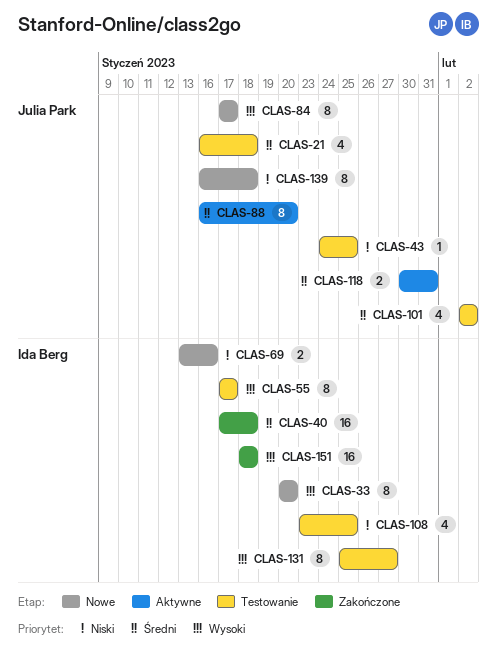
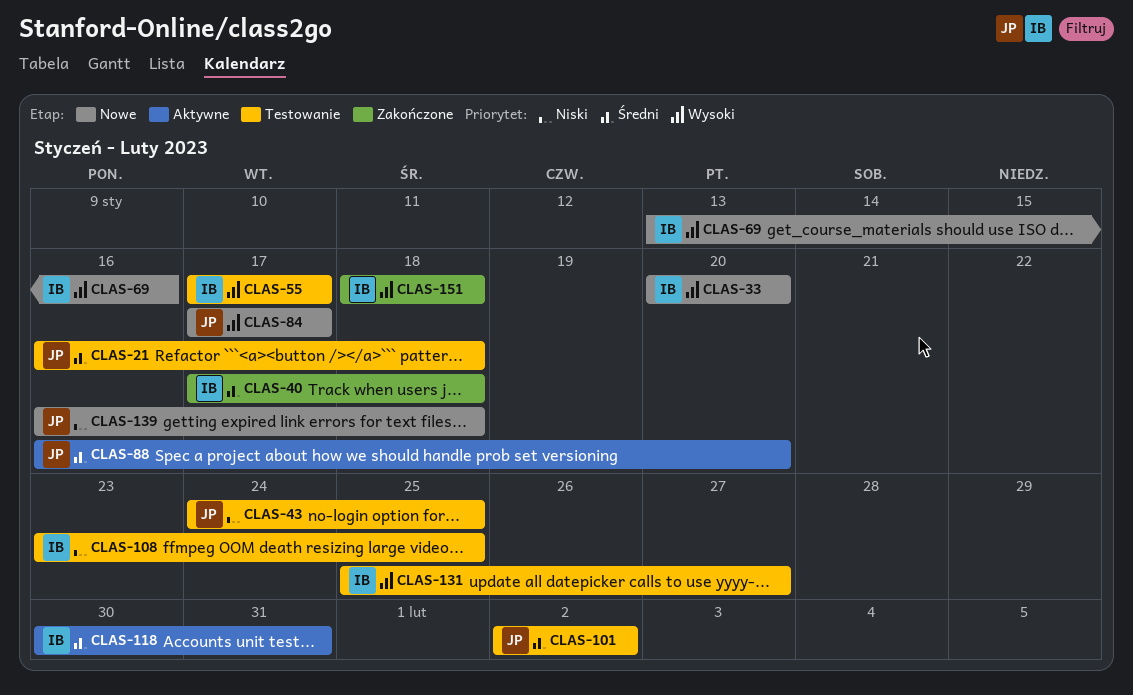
CLAS-69, priority: Niski -> Wysoki
CLAS-118, owner: Julia Park -> Ida Berg

